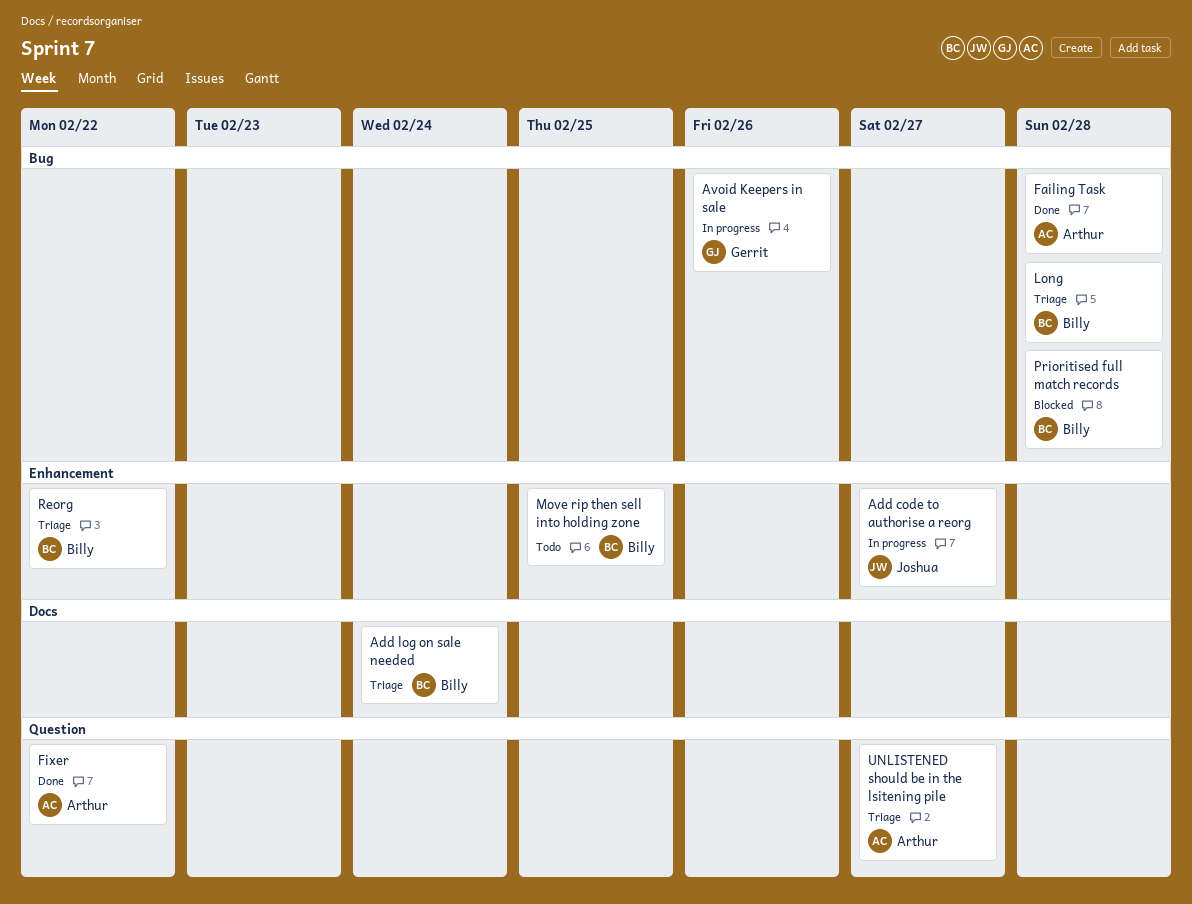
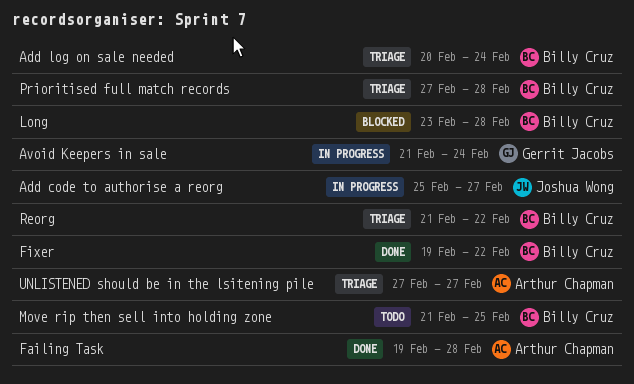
Avoid Keepers in sale, due: Feb 26 -> Feb 24
Fixer, owner: Arthur Chapman -> Billy Cruz
Long, status: Triage -> Blocked
Prioritised full match records, status: Blocked -> Triage

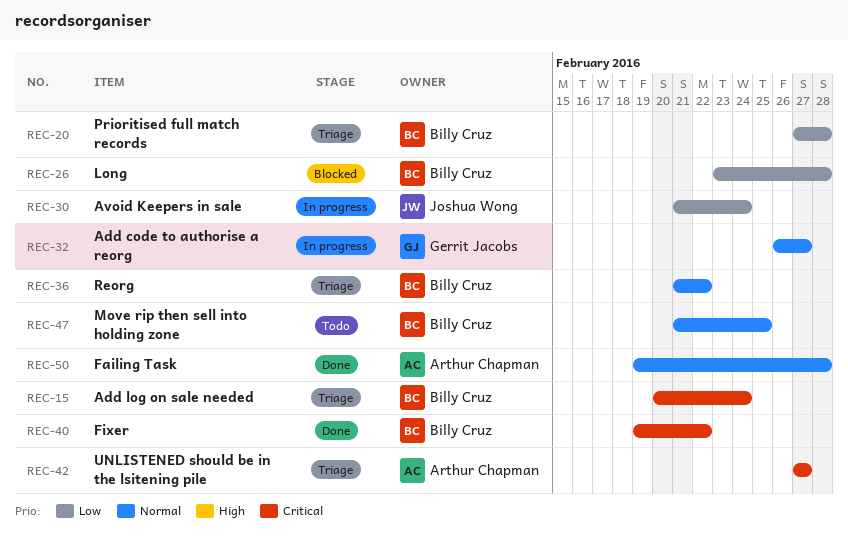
Add code to authorise a reorg, owner: Joshua Wong -> Gerrit Jacobs
Add code to authorise a reorg, start: Feb 25 -> Feb 26
Avoid Keepers in sale, owner: Gerrit Jacobs -> Joshua Wong

